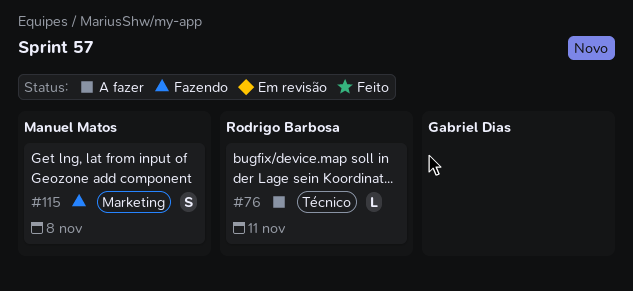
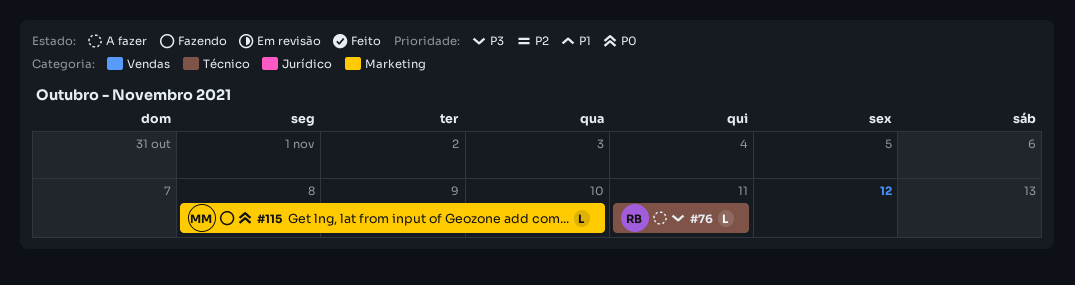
#115, estimate: S -> L
#115, due: Nov 8 -> Nov 10

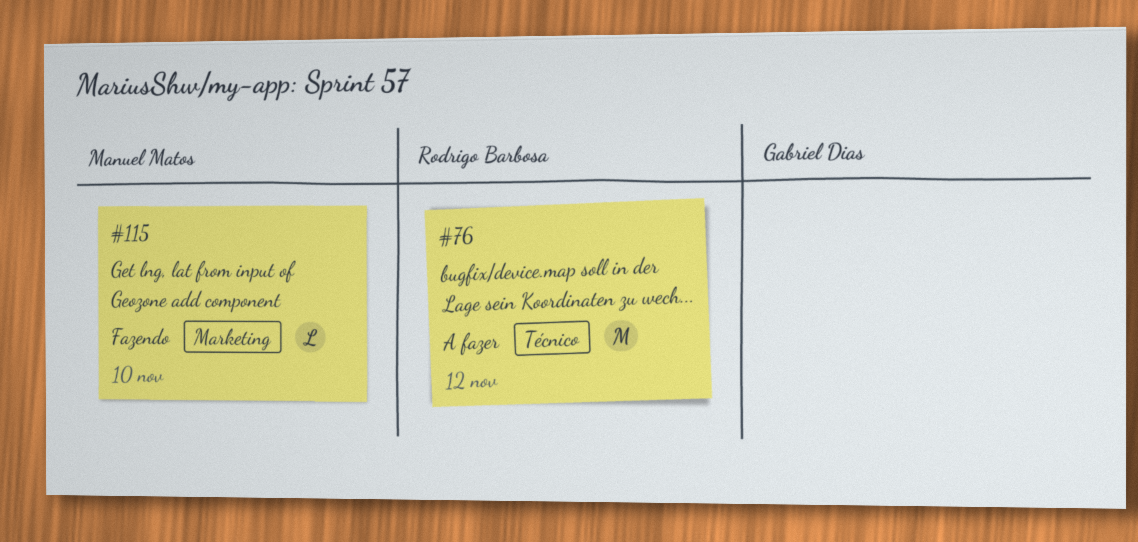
#76, estimate: L -> M
#76, due: Nov 11 -> Nov 12

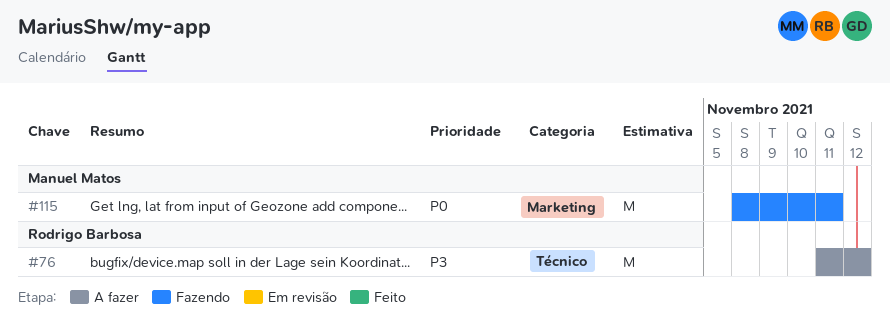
#115, estimate: L -> M
#115, due: Nov 10 -> Nov 11

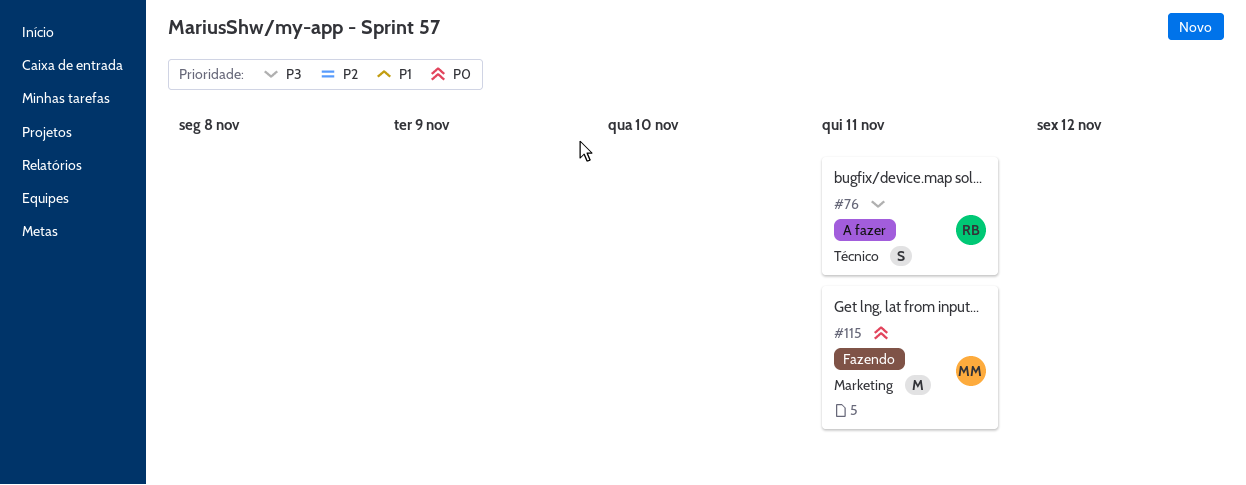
#76, estimate: M -> S
#76, due: Nov 12 -> Nov 11

